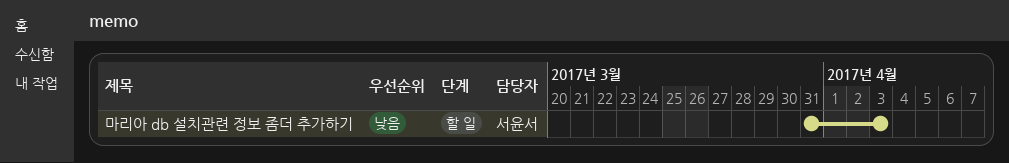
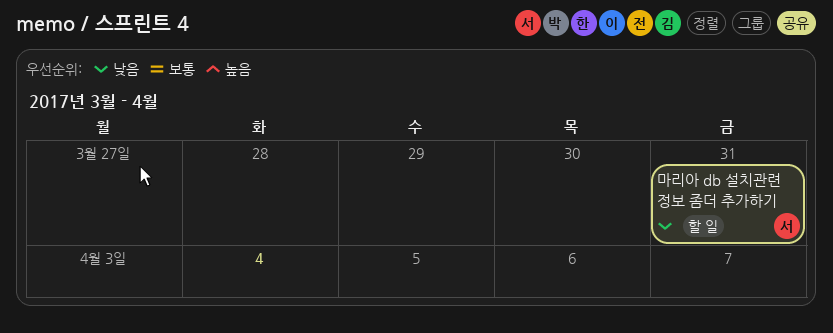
마리아 db 설치관련 정보 좀더 추가하기, due: Apr 3 -> Mar 31

